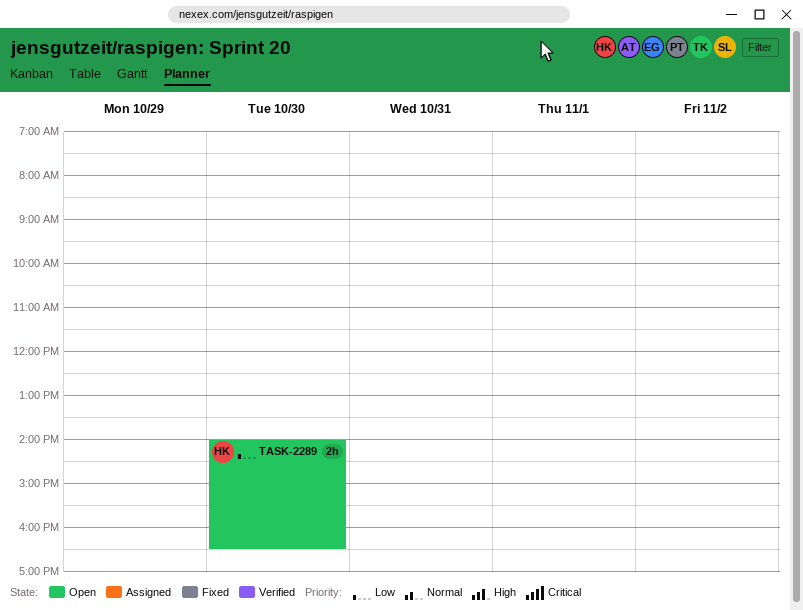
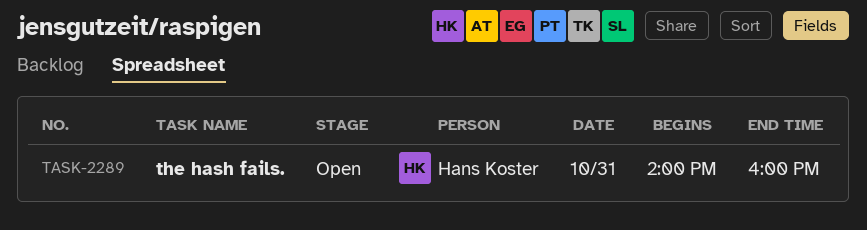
TASK-2289, day: Oct 30 -> Oct 31
TASK-2289, ends: 16:30 -> 16:00

